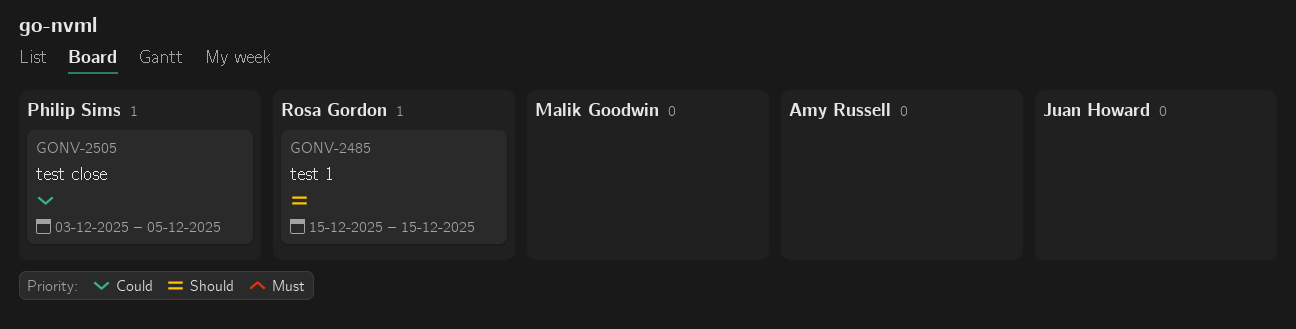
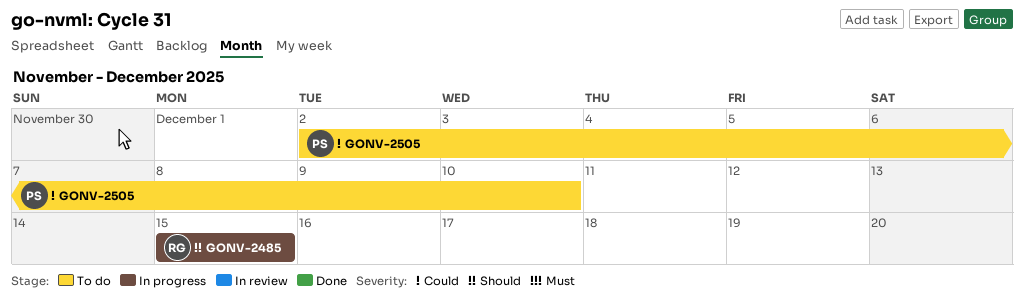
GONV-2505, start: Dec 3 -> Dec 2
GONV-2505, due: Dec 5 -> Dec 10

